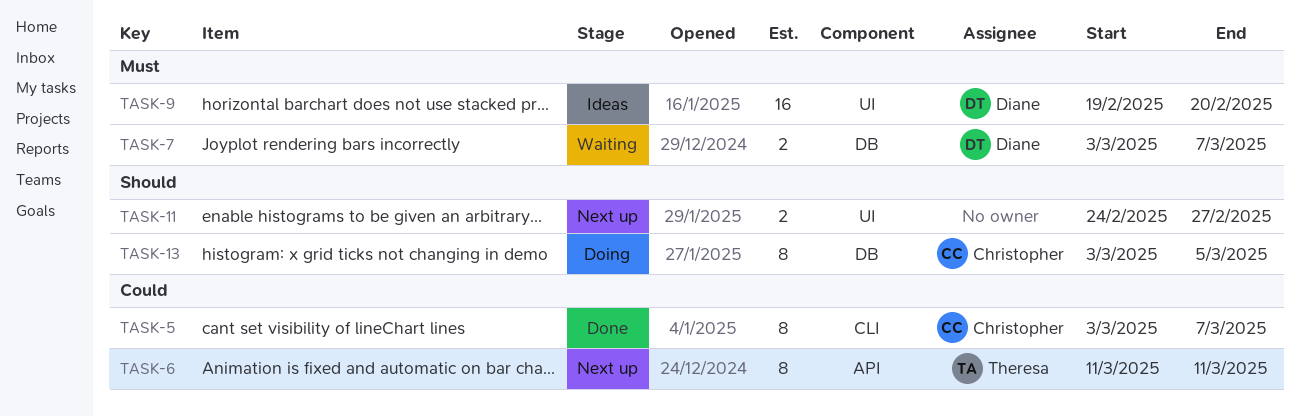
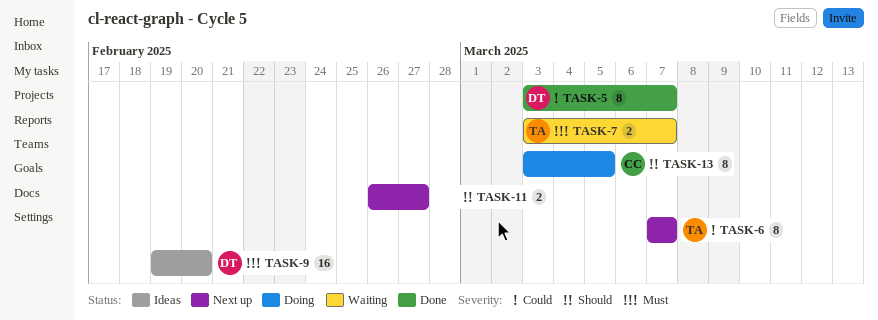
TASK-5, owner: Christopher -> Diane
TASK-6, start: Mar 11 -> Mar 7
TASK-6, due: Mar 11 -> Mar 7
TASK-7, owner: Diane -> Theresa
TASK-11, start: Feb 24 -> Feb 26

